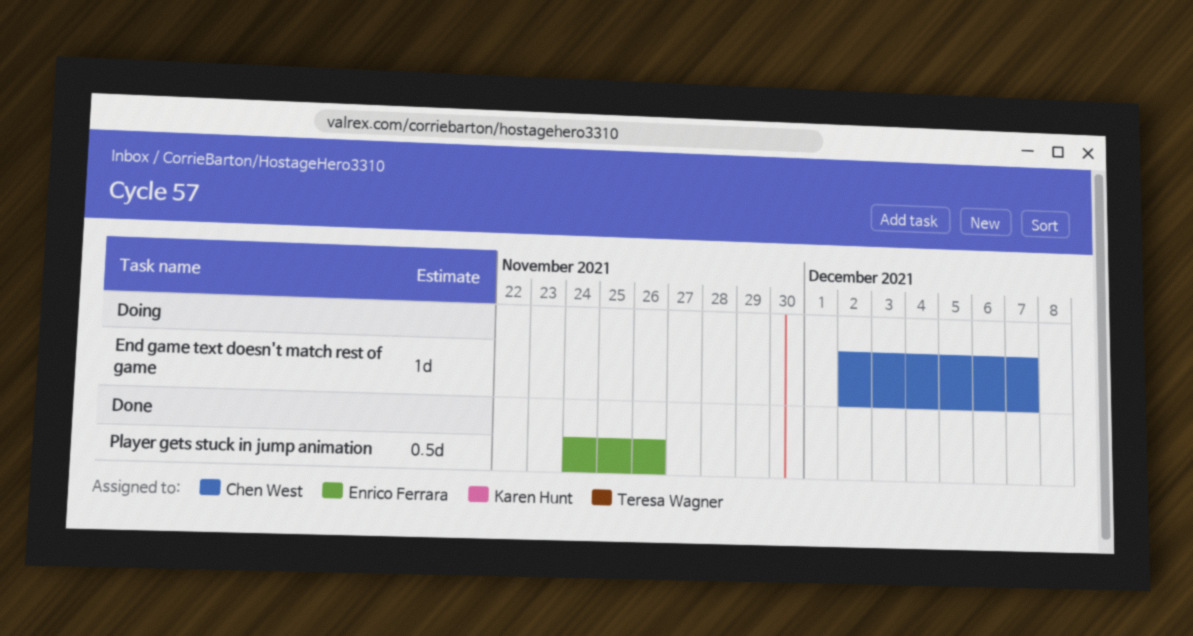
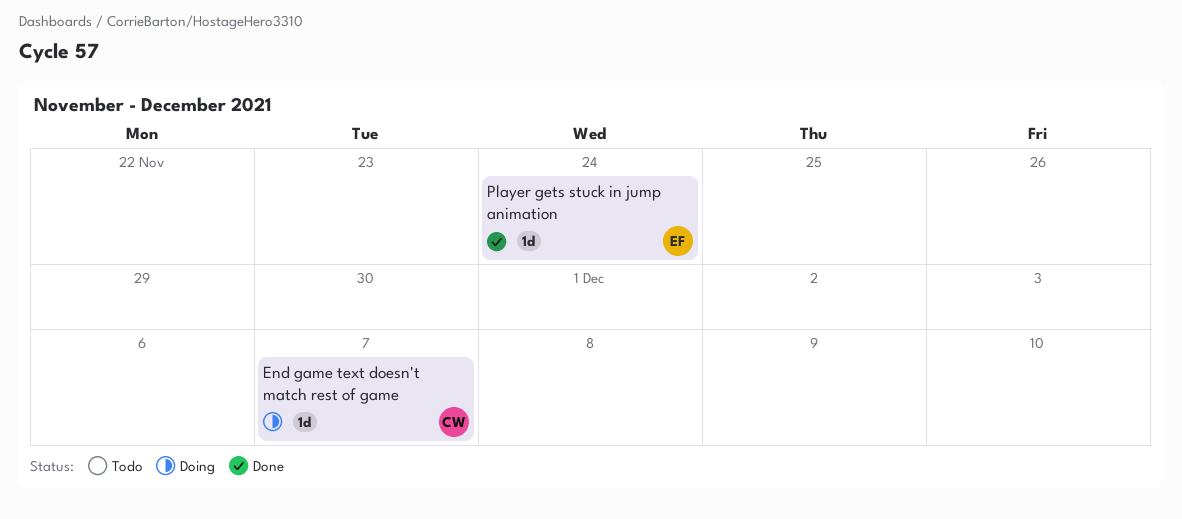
Player gets stuck in jump animation, estimate: 0.5d -> 1d
Player gets stuck in jump animation, due: Nov 26 -> Nov 24

